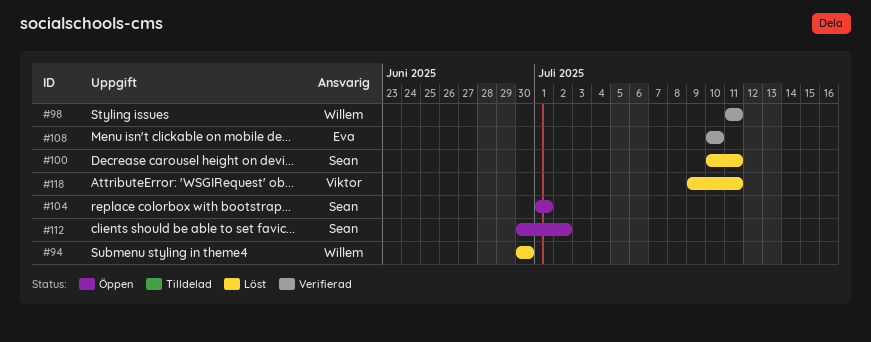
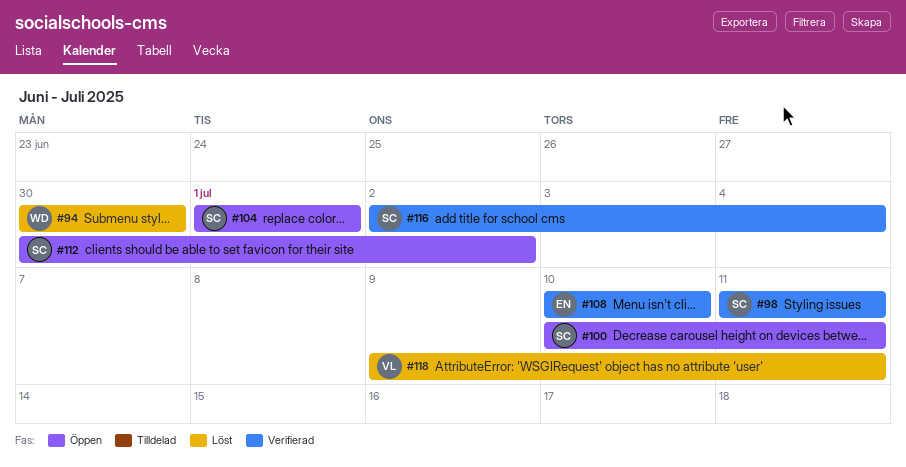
#98, owner: Willem -> Sean
#100, status: Löst -> Öppen
#116: none -> present

